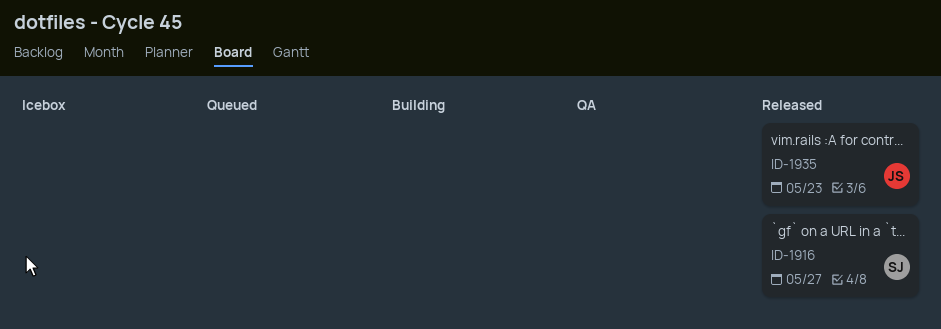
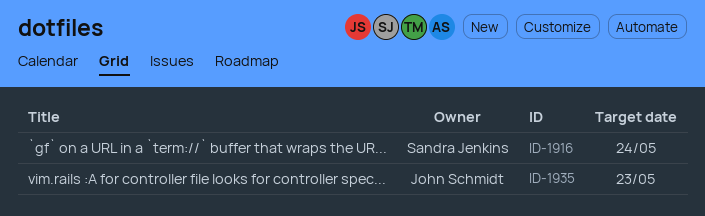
ID-1916, due: May 27 -> May 24

